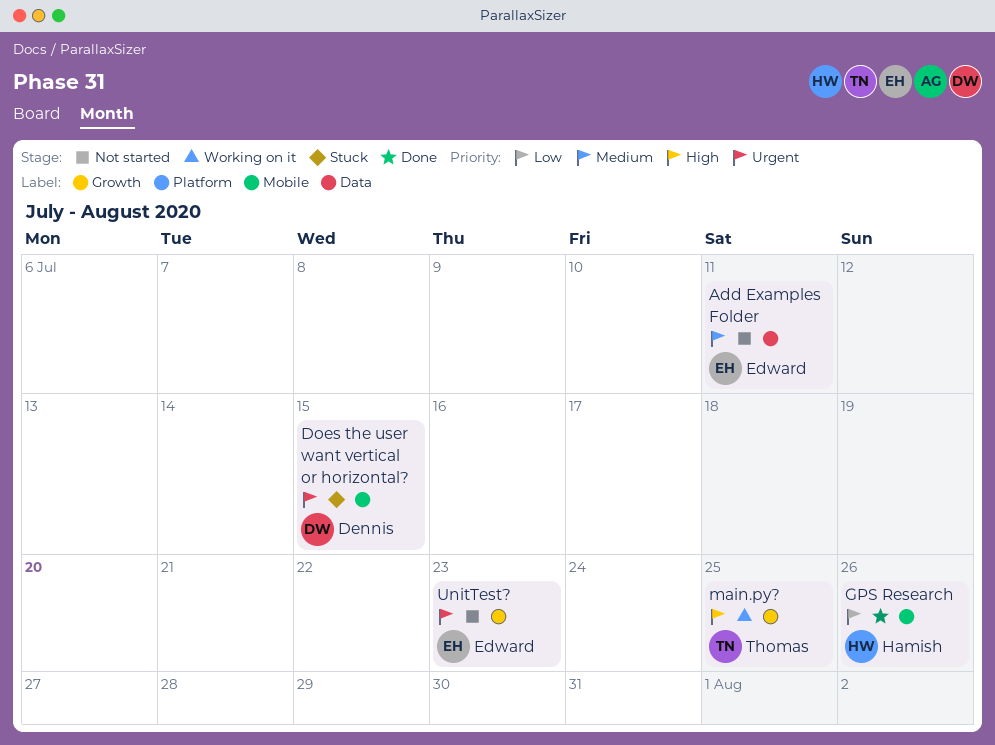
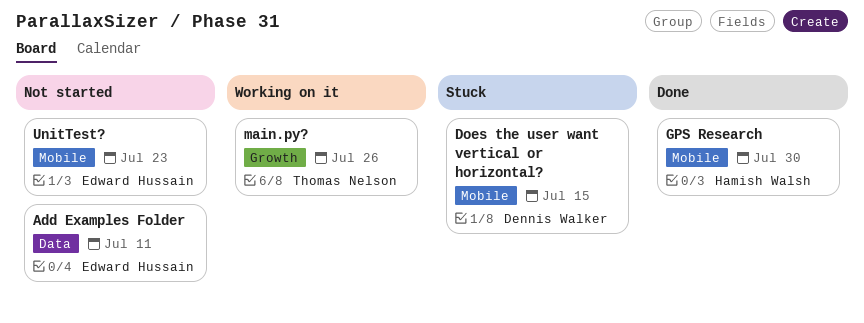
GPS Research, due: Jul 26 -> Jul 30
main.py?, due: Jul 25 -> Jul 26
UnitTest?, label: Growth -> Mobile

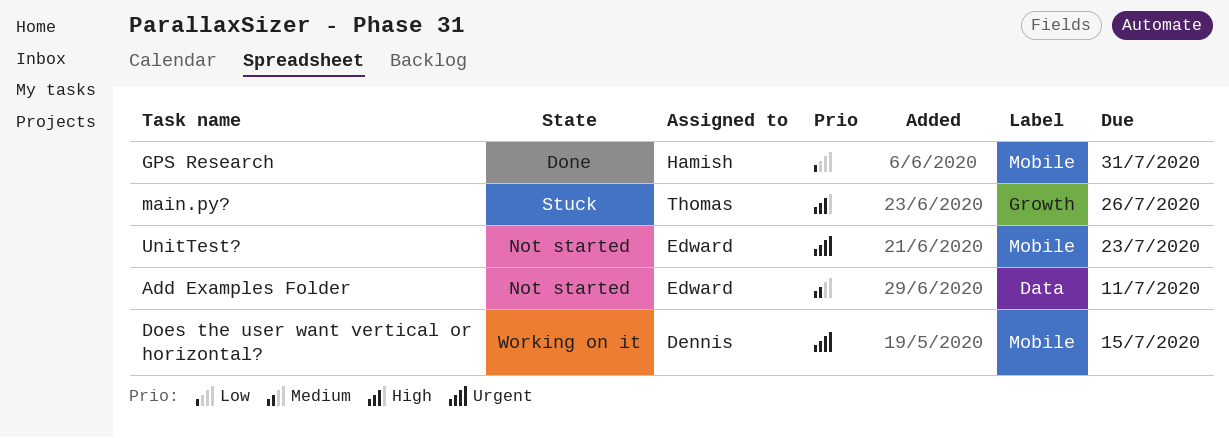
Does the user want vertical or horizontal?, status: Stuck -> Working on it
GPS Research, due: Jul 30 -> Jul 31
main.py?, status: Working on it -> Stuck

